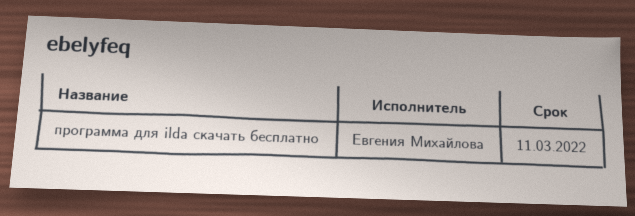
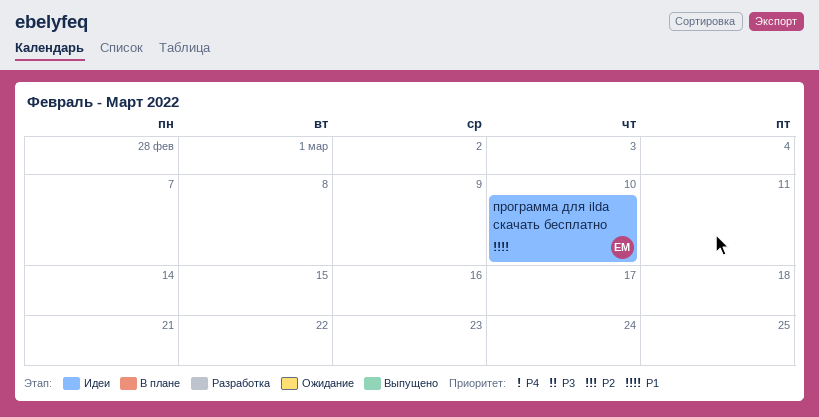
программа для ilda скачать бесплатно, due: Mar 11 -> Mar 10

